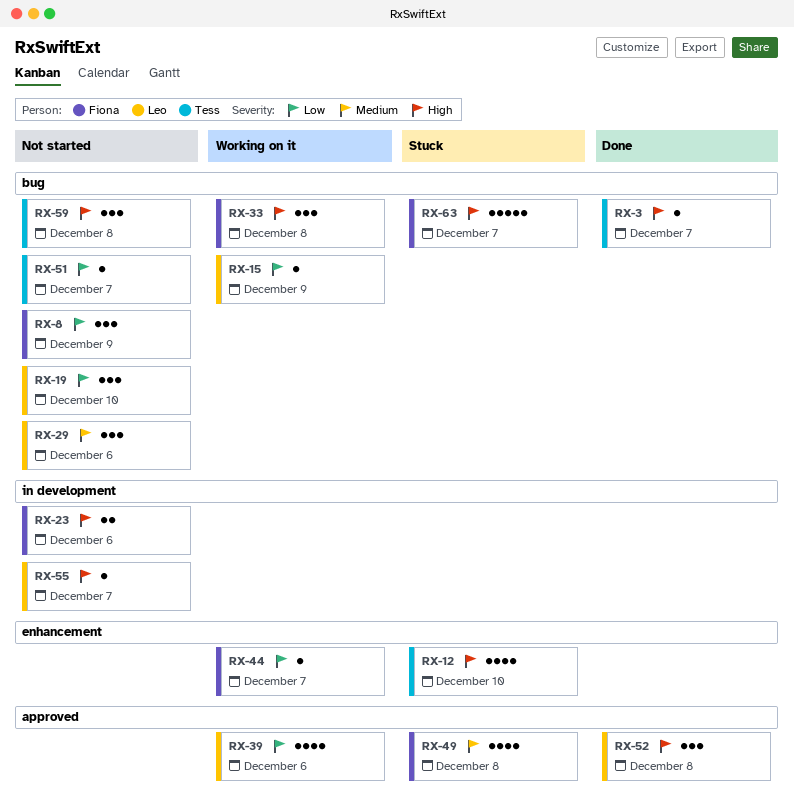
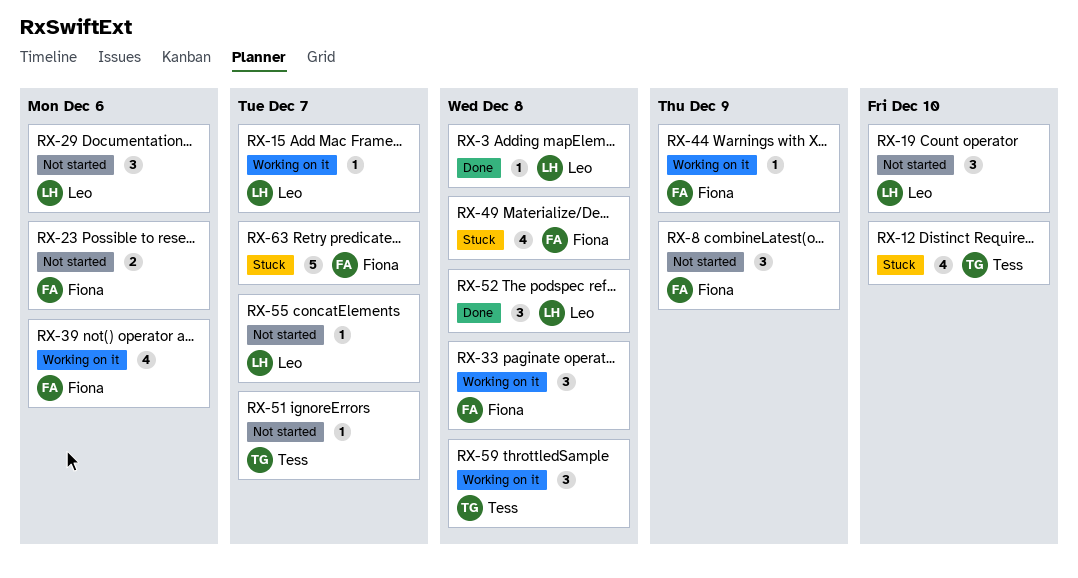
RX-3, owner: Tess -> Leo
RX-3, due: Dec 7 -> Dec 8
RX-15, due: Dec 9 -> Dec 7
RX-39, owner: Leo -> Fiona
RX-44, due: Dec 7 -> Dec 9
RX-59, status: Not started -> Working on it

